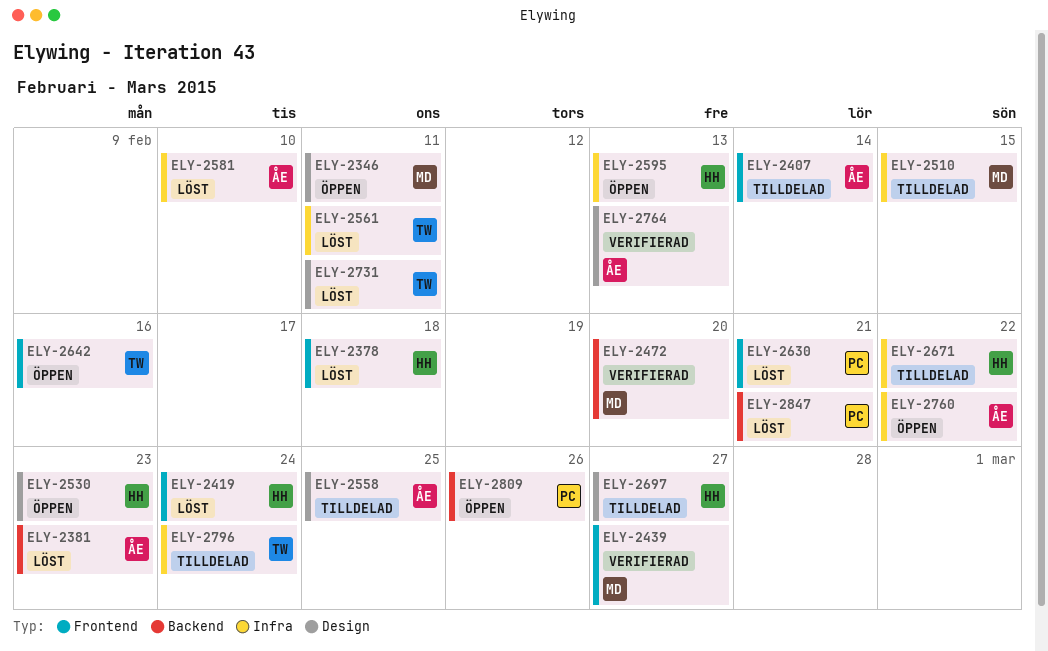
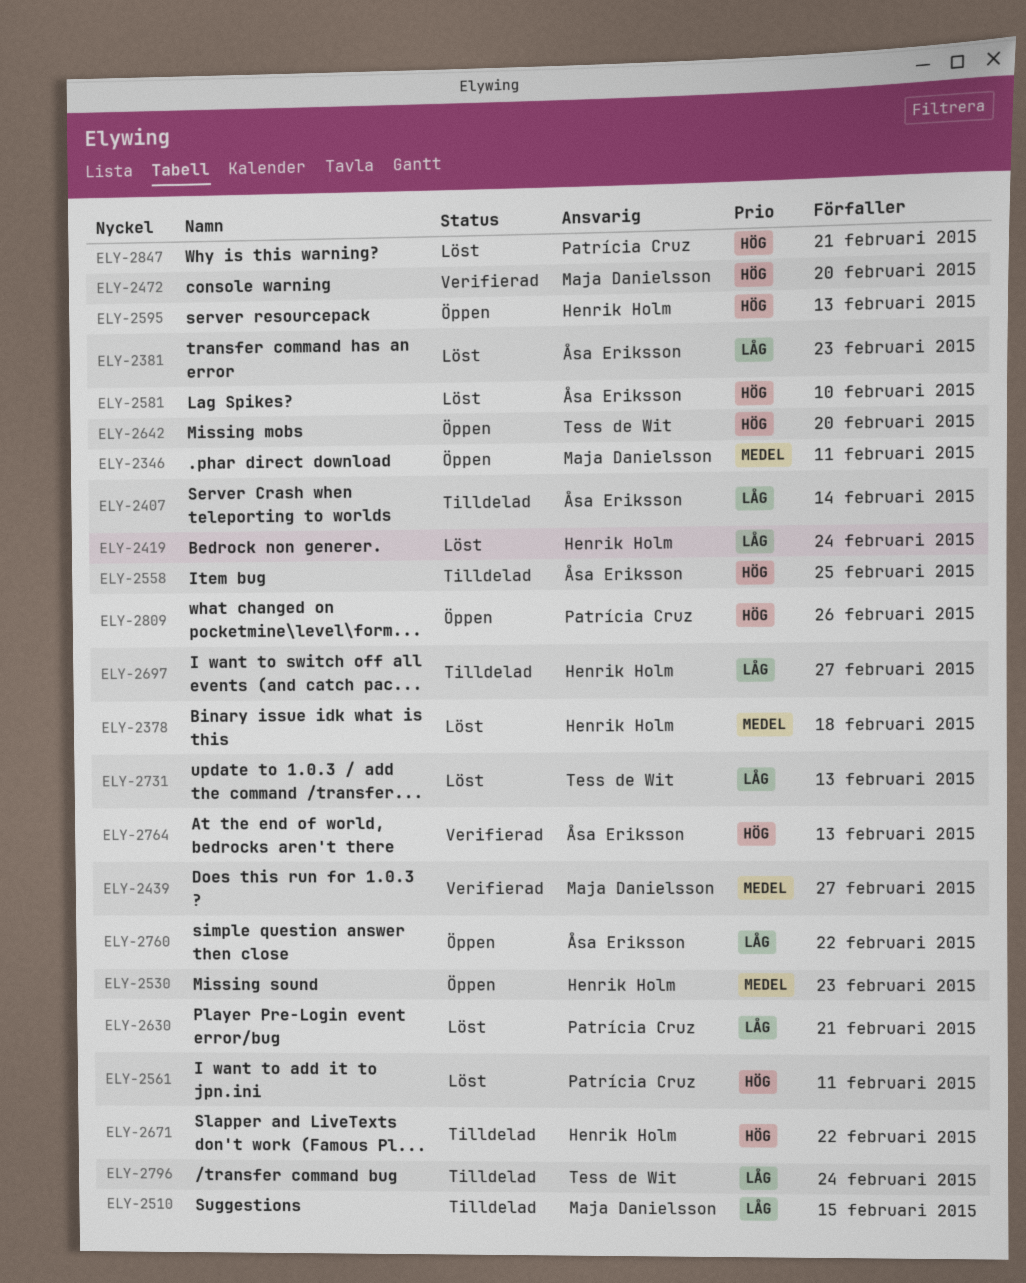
ELY-2561, owner: Tess de Wit -> Patrícia Cruz
ELY-2642, due: Feb 16 -> Feb 20
ELY-2731, due: Feb 11 -> Feb 13

